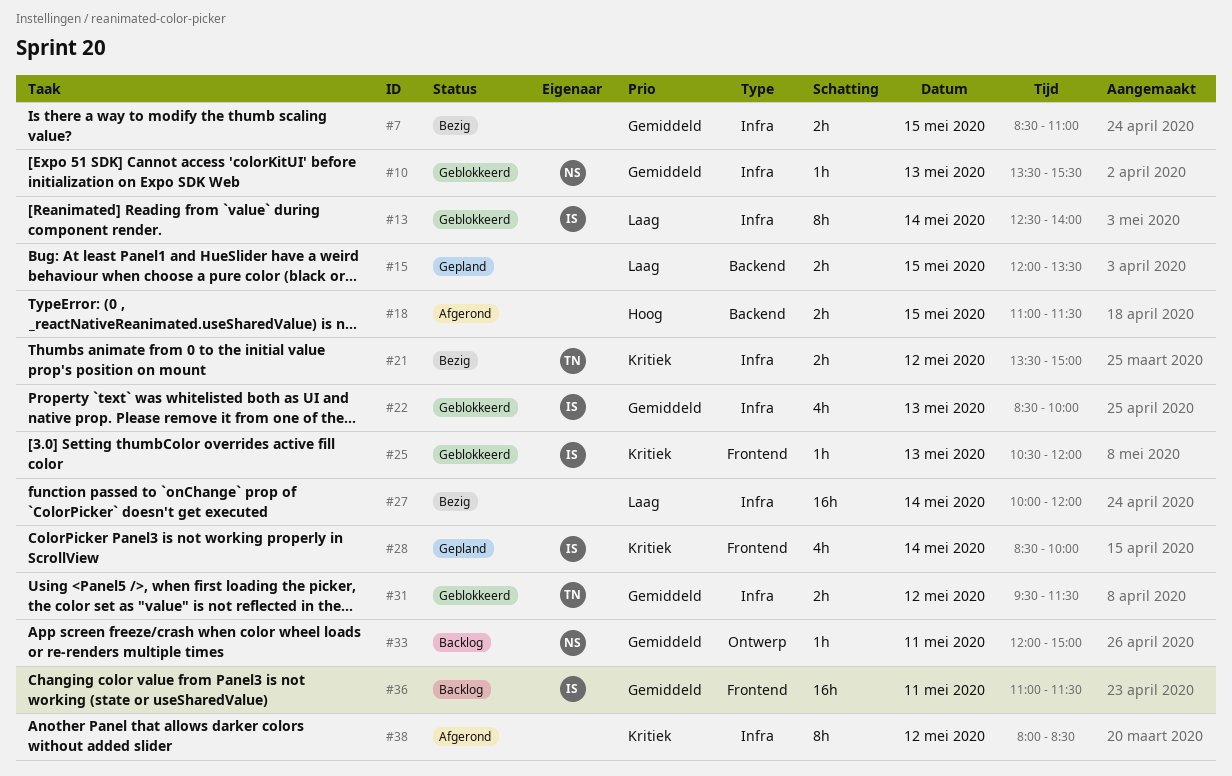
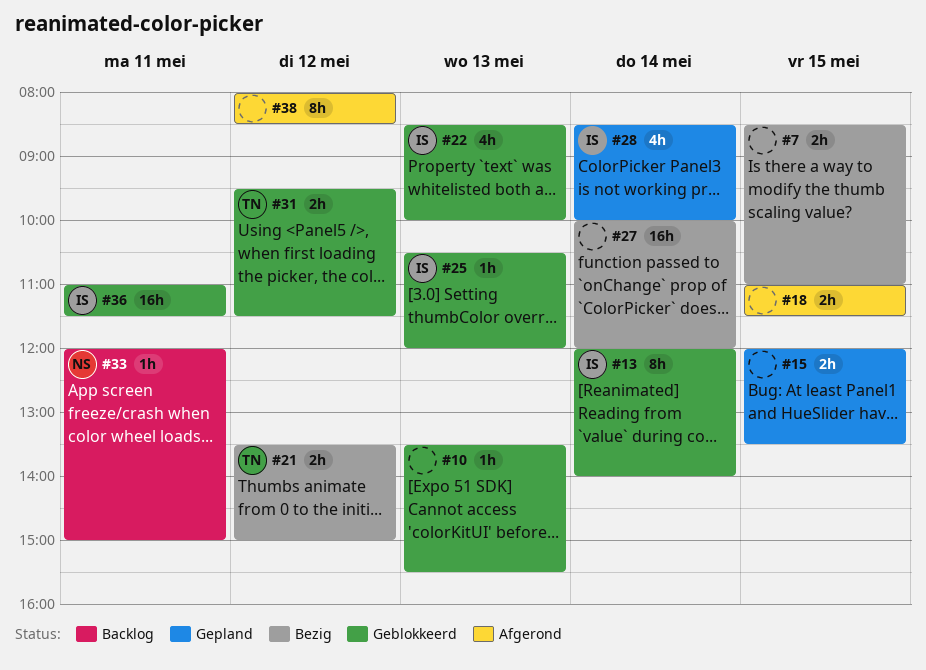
#10, owner: NS -> none
#13, begins: 12:30 -> 12:00
#36, status: Backlog -> Geblokkeerd

